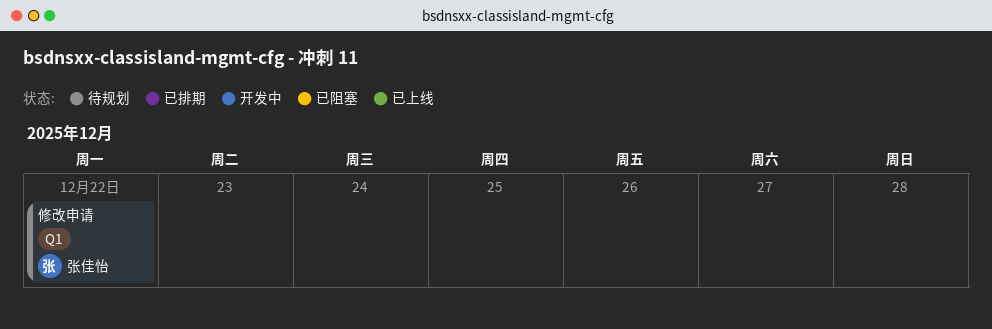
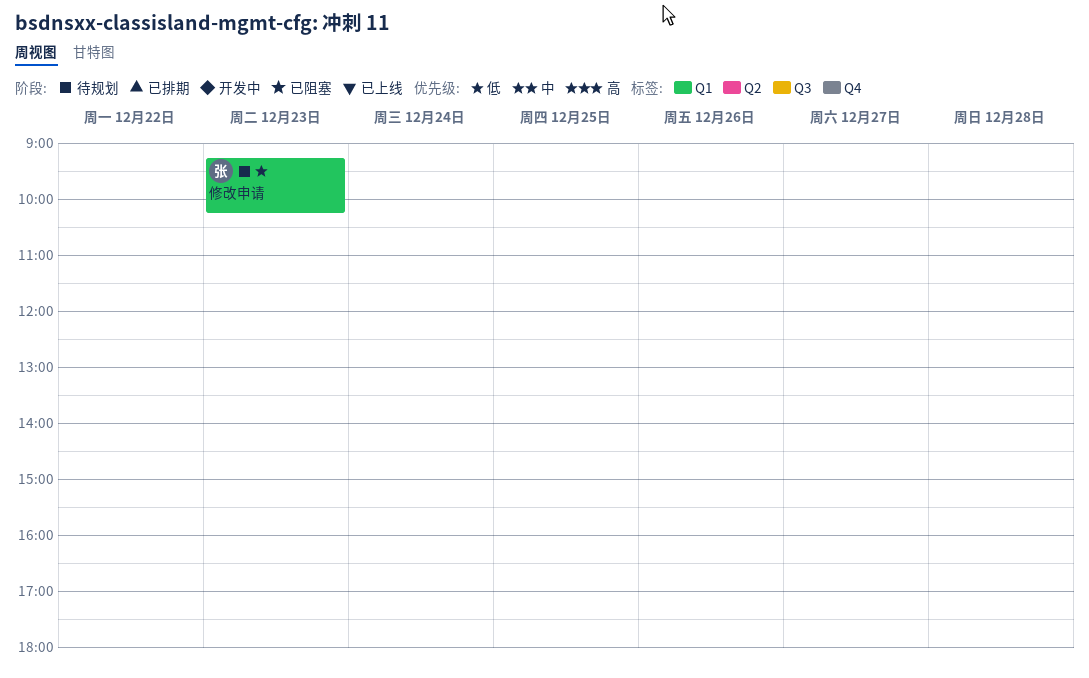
修改申请, day: Dec 22 -> Dec 23

